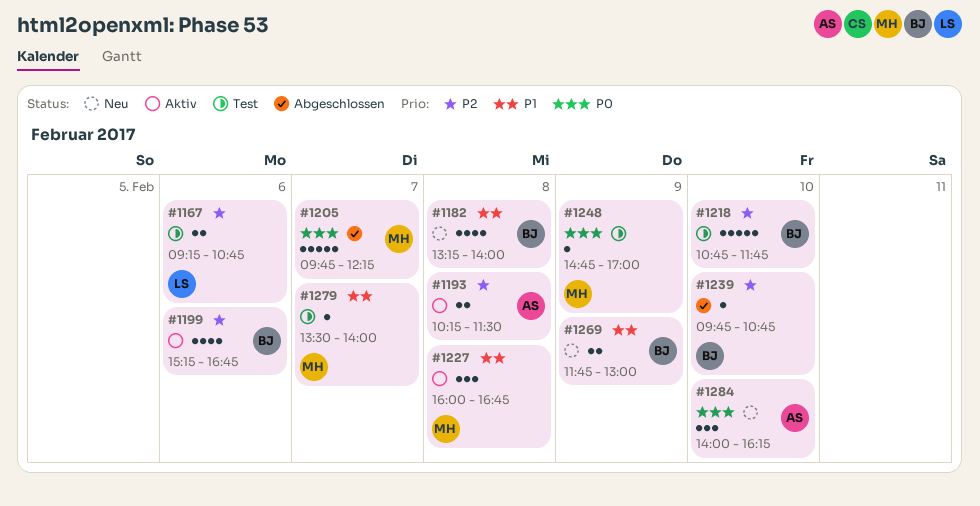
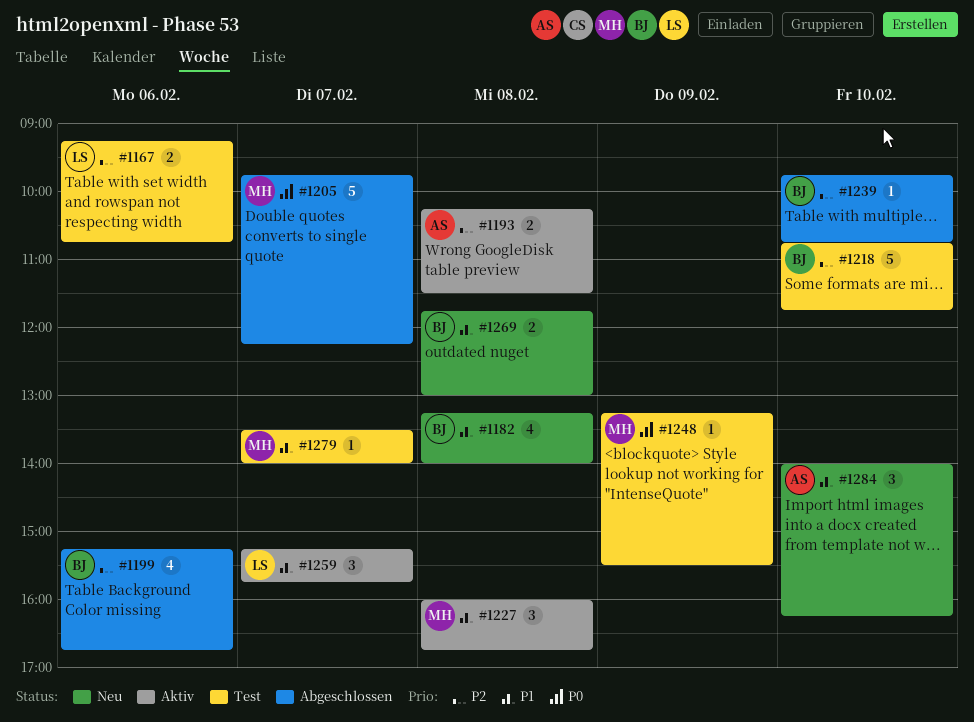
#1199, status: Aktiv -> Abgeschlossen
#1248, begins: 14:45 -> 13:15
#1248, ends: 17:00 -> 15:30
#1259: none -> present
#1269, day: Feb 9 -> Feb 8
#1284, priority: P0 -> P1

